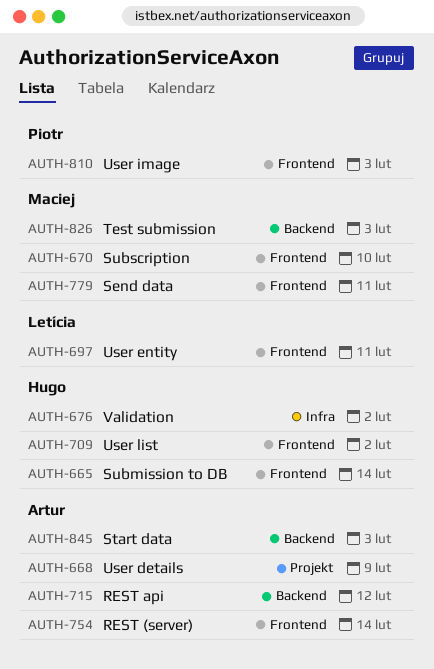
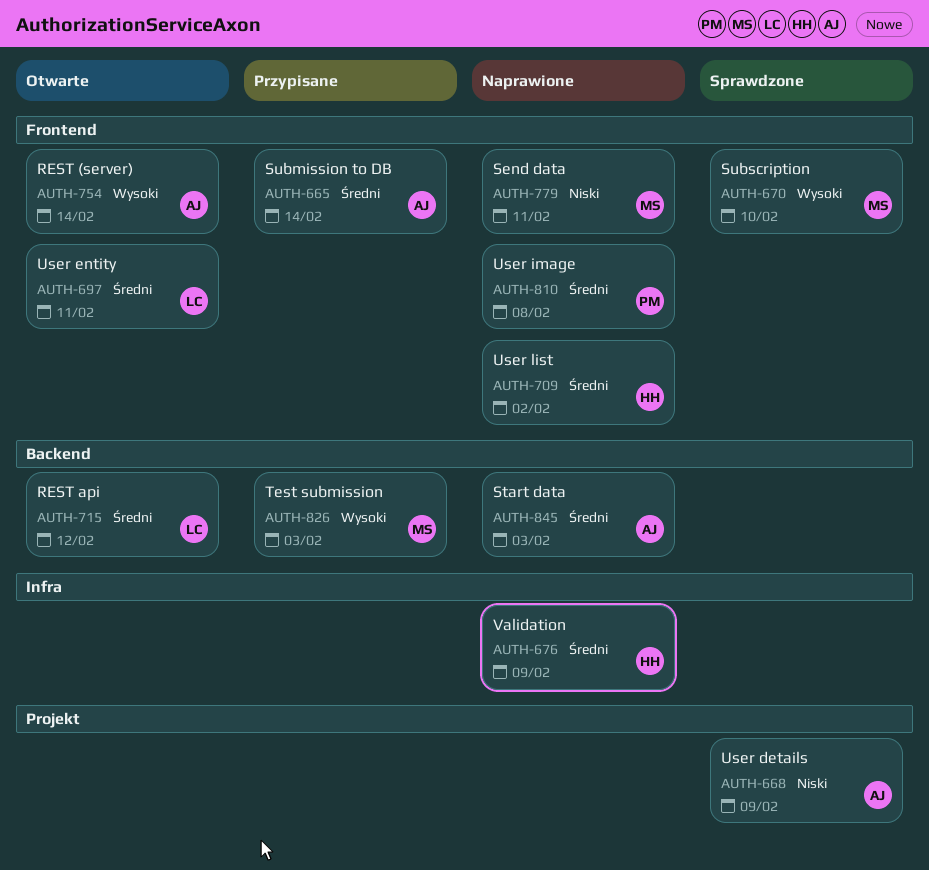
AUTH-665, owner: Hugo -> Artur
AUTH-676, due: Feb 2 -> Feb 9
AUTH-715, owner: Artur -> Letícia
AUTH-810, due: Feb 3 -> Feb 8

